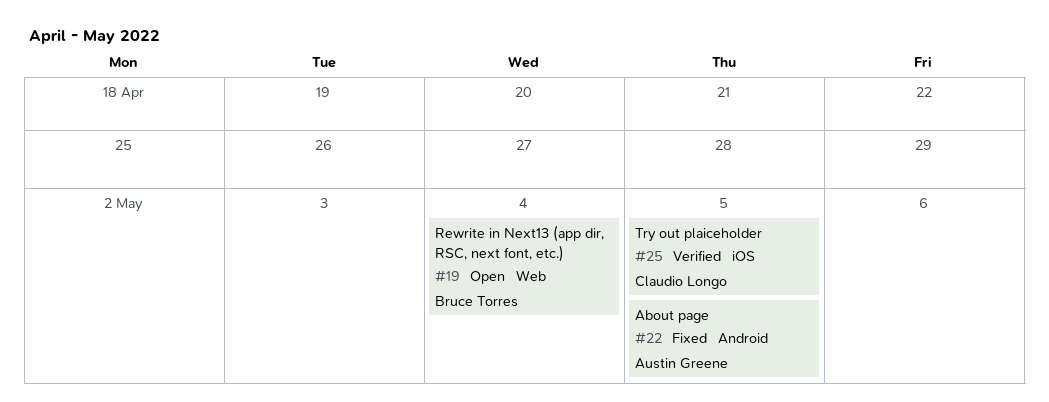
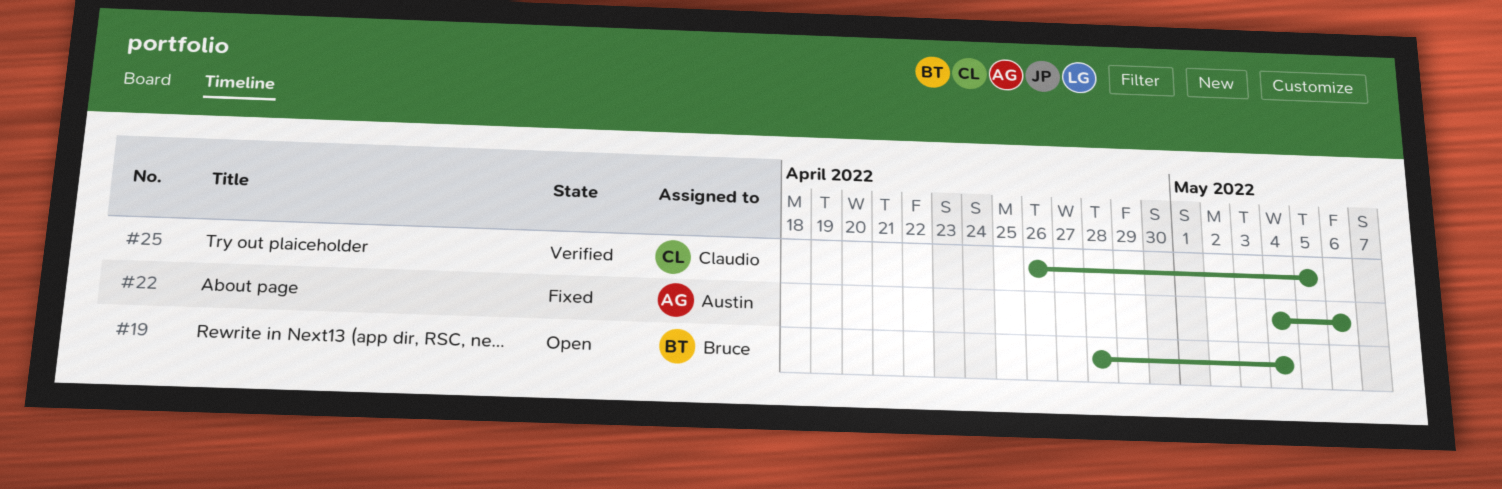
#22, due: May 5 -> May 6

